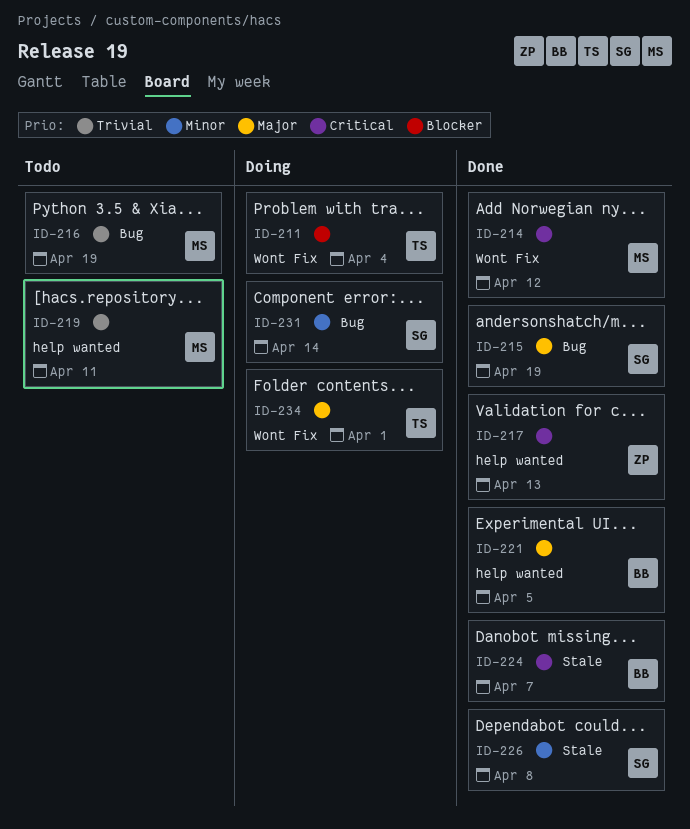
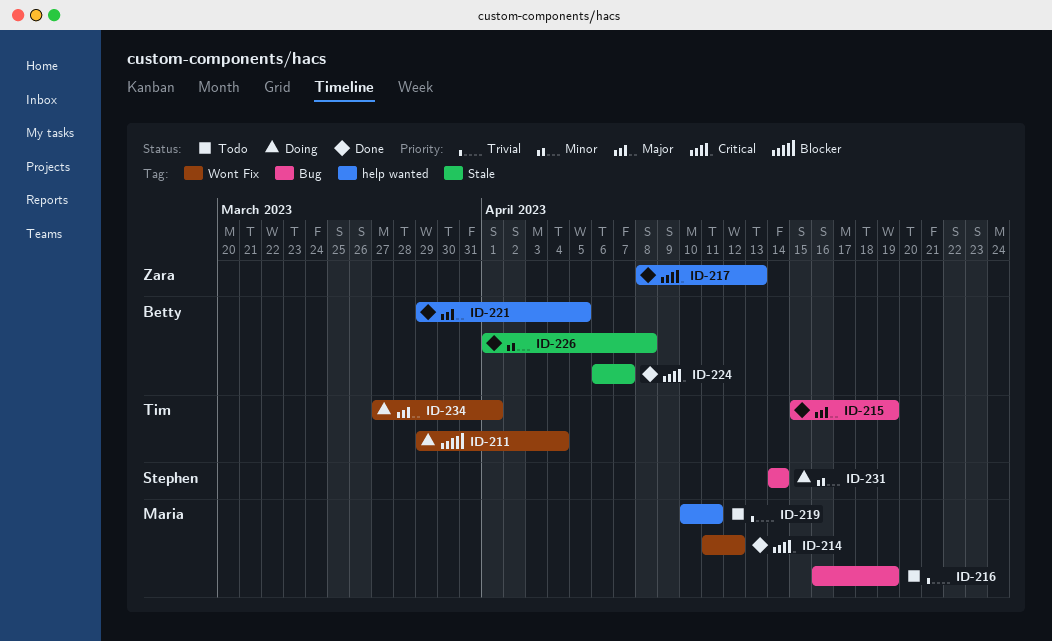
ID-215, owner: Stephen -> Tim
ID-226, owner: Stephen -> Betty

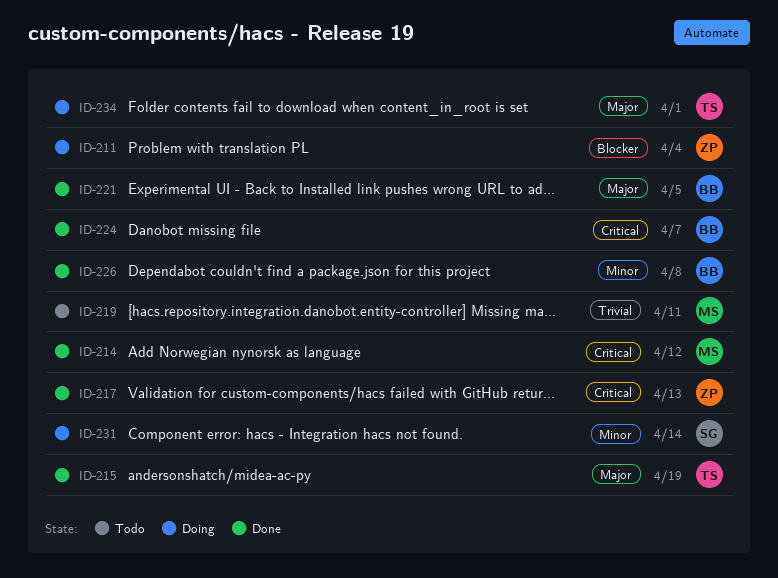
ID-211, owner: Tim -> Zara
ID-216: present -> none

